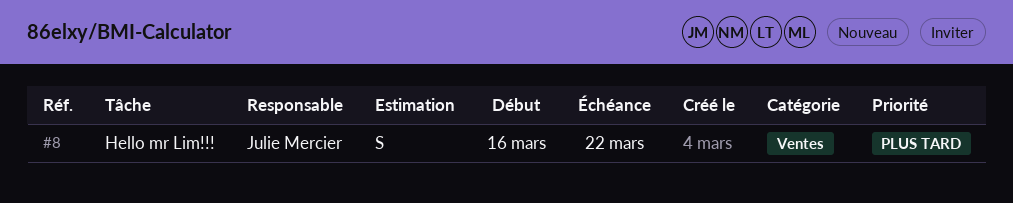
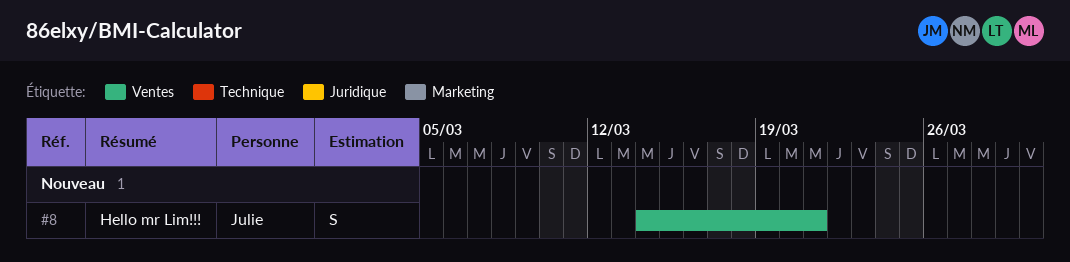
#8, start: Mar 16 -> Mar 14
#8, due: Mar 22 -> Mar 21

